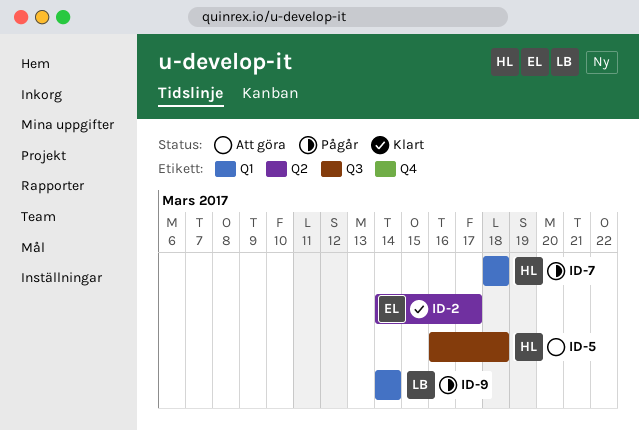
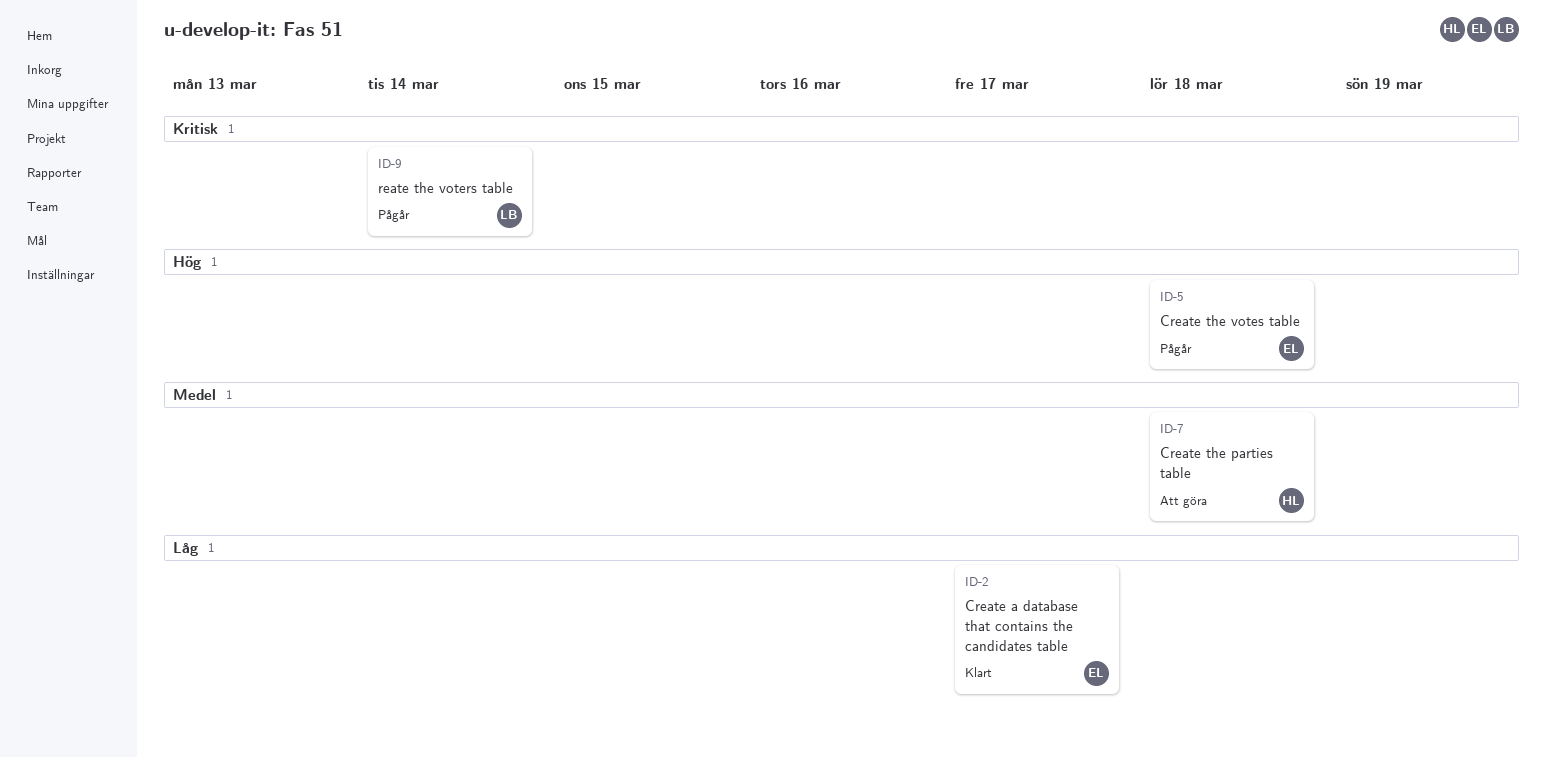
ID-5, status: Att göra -> Pågår
ID-5, owner: HL -> EL
ID-7, status: Pågår -> Att göra

